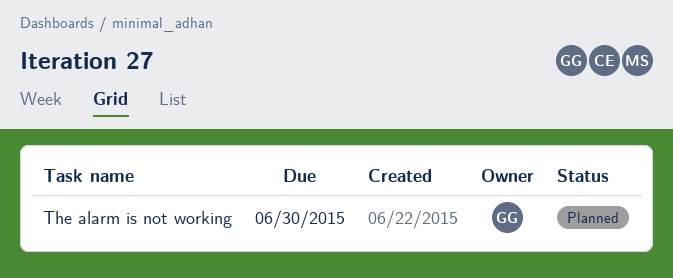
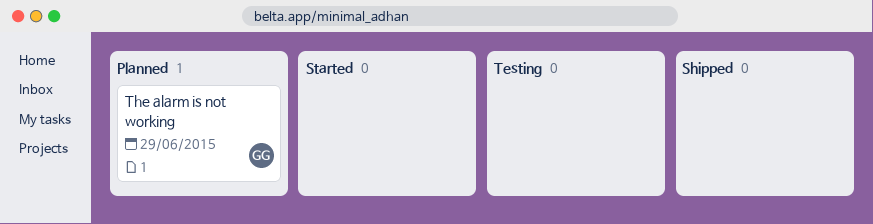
The alarm is not working, due: Jun 30 -> Jun 29

